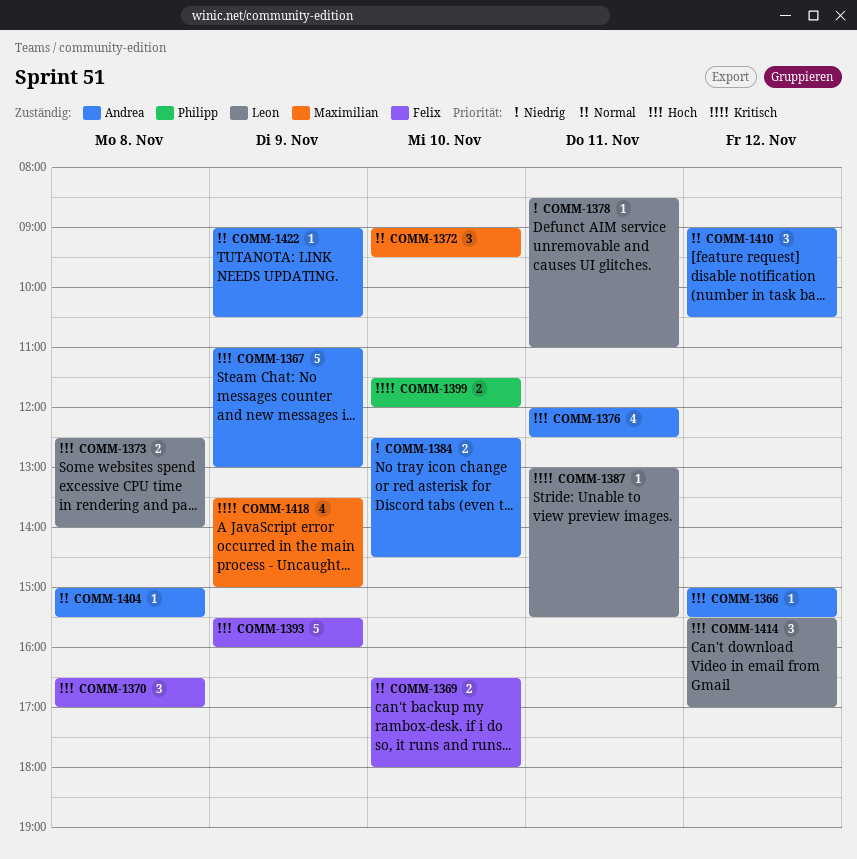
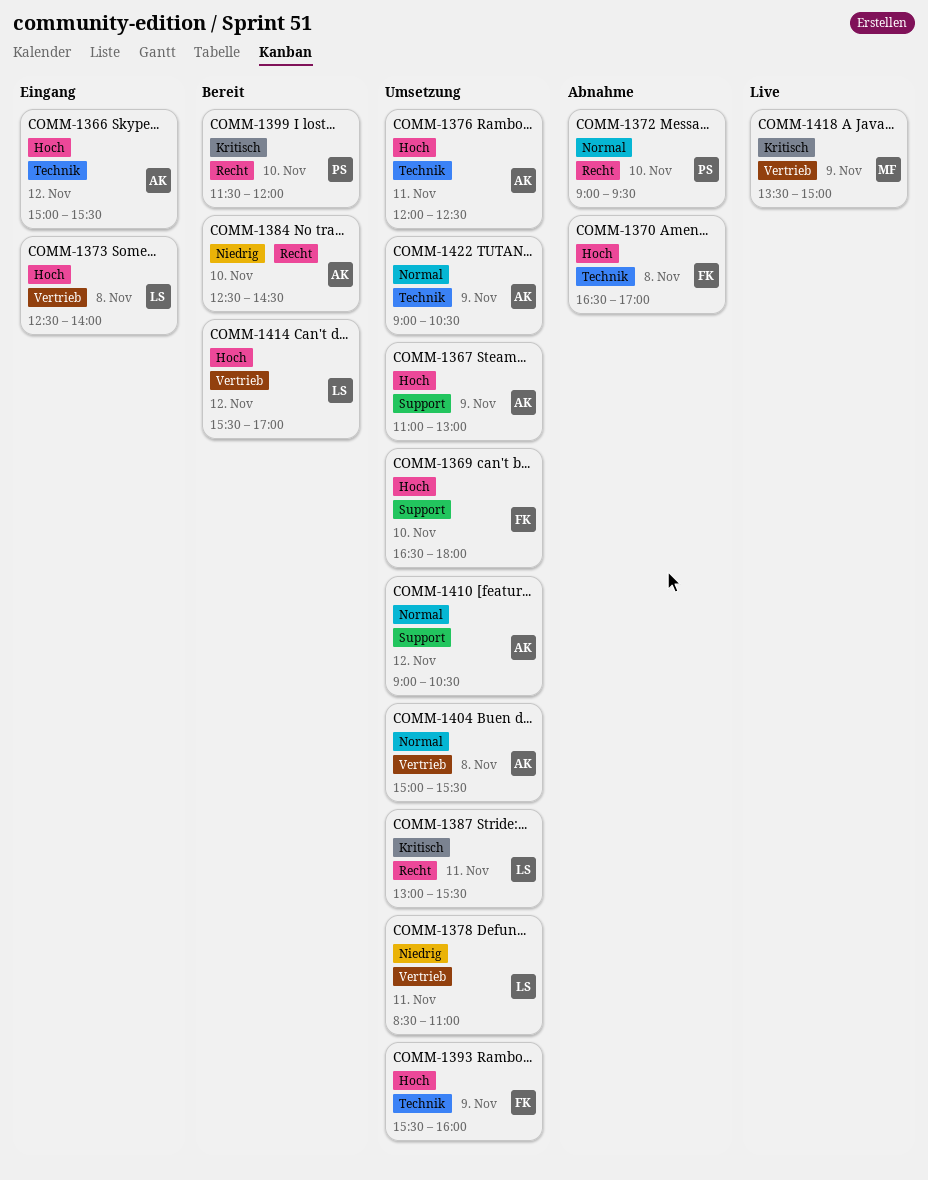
COMM-1369, priority: Normal -> Hoch
COMM-1372, owner: Maximilian -> Philipp

